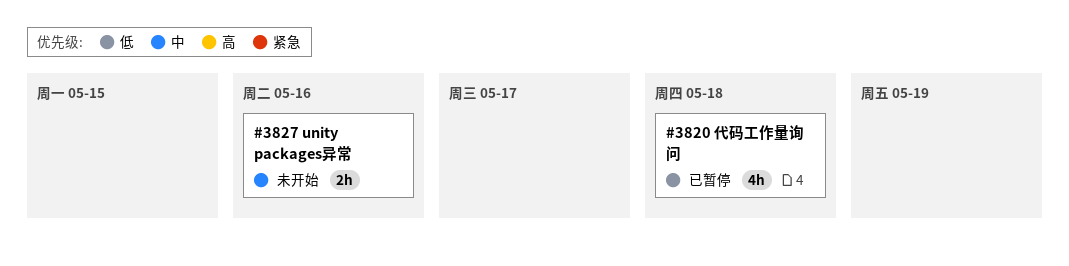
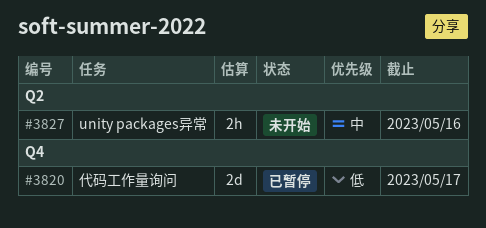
#3820, estimate: 4h -> 2d
#3820, due: May 18 -> May 17

